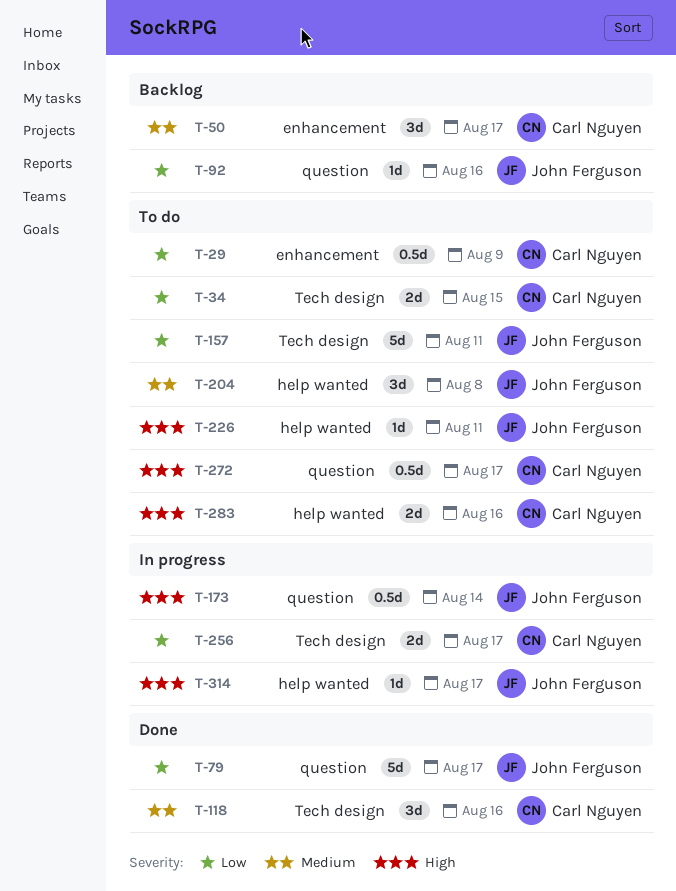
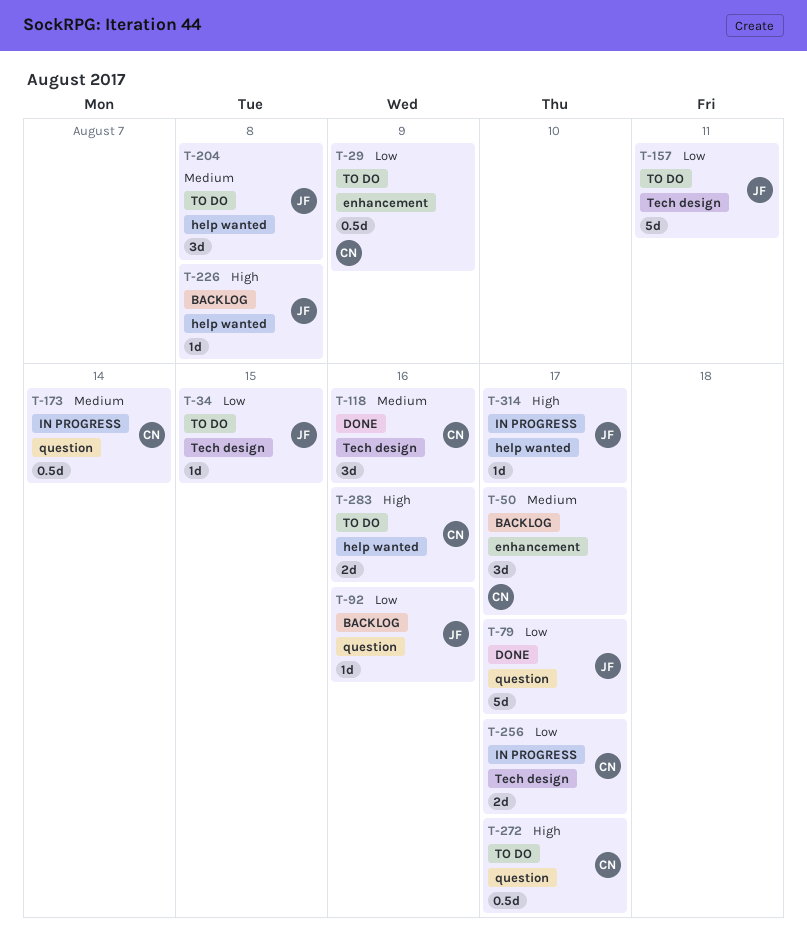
T-34, owner: Carl Nguyen -> John Ferguson
T-34, estimate: 2d -> 1d
T-173, owner: John Ferguson -> Carl Nguyen
T-173, priority: High -> Medium
T-226, status: To do -> Backlog
T-226, due: Aug 11 -> Aug 8

